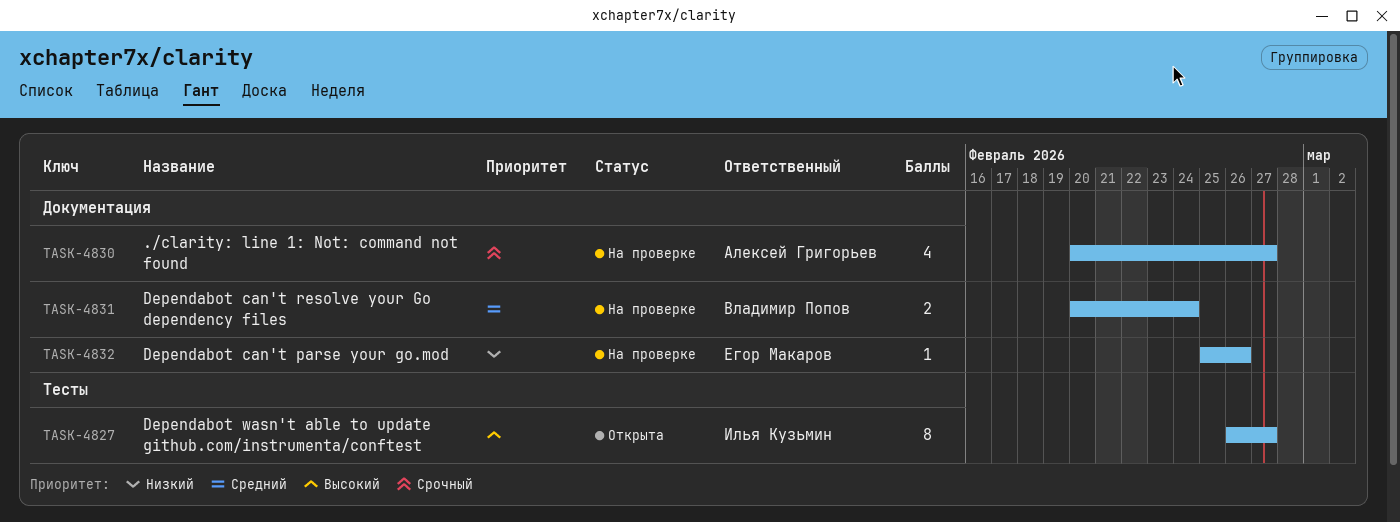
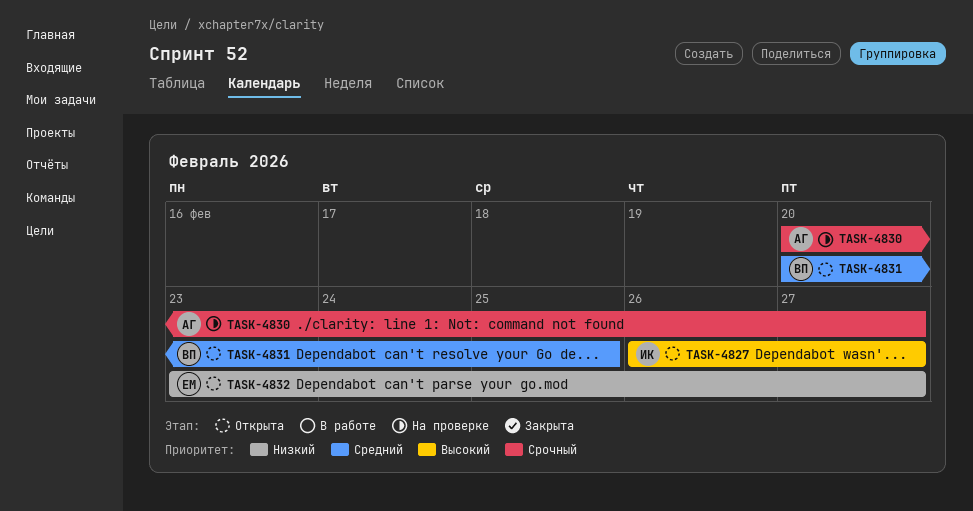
TASK-4831, status: На проверке -> Открыта
TASK-4831, due: Feb 24 -> Feb 25
TASK-4832, status: На проверке -> Открыта
TASK-4832, start: Feb 25 -> Feb 23
TASK-4832, due: Feb 26 -> Feb 27

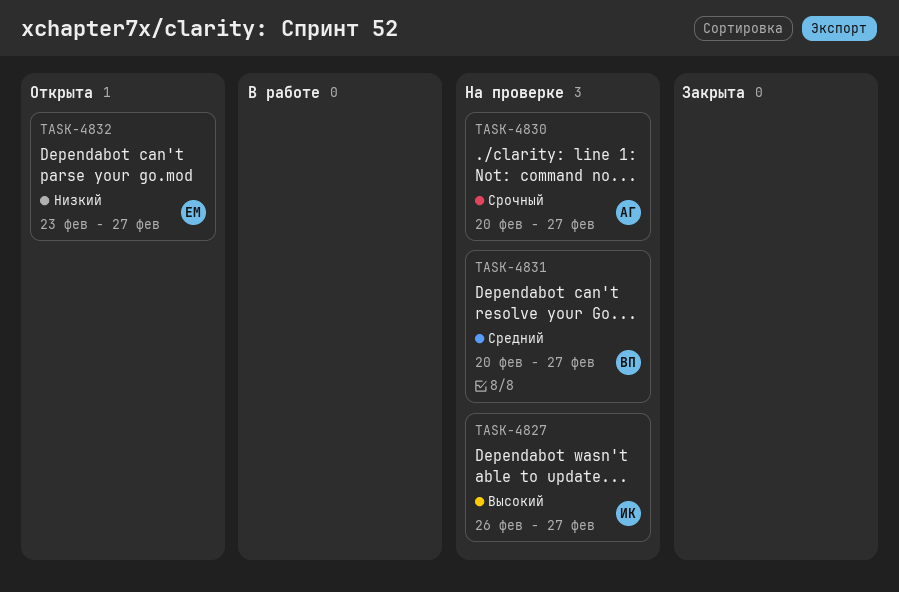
TASK-4827, status: Открыта -> На проверке
TASK-4831, status: Открыта -> На проверке
TASK-4831, due: Feb 25 -> Feb 27

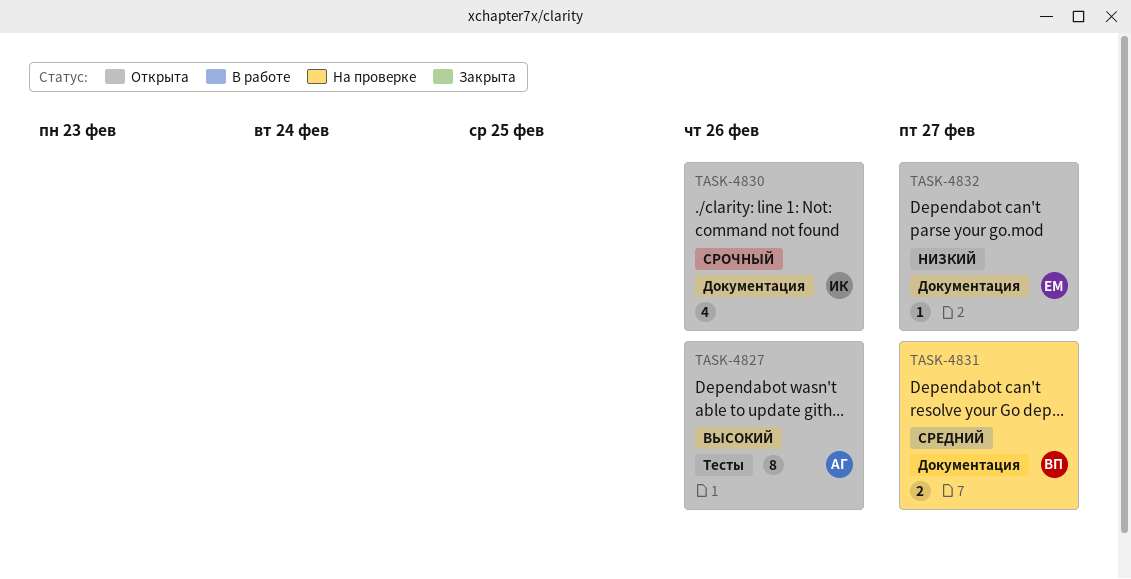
TASK-4827, status: На проверке -> Открыта
TASK-4827, owner: ИК -> АГ
TASK-4827, due: Feb 27 -> Feb 26
TASK-4830, status: На проверке -> Открыта
TASK-4830, owner: АГ -> ИК
TASK-4830, due: Feb 27 -> Feb 26

